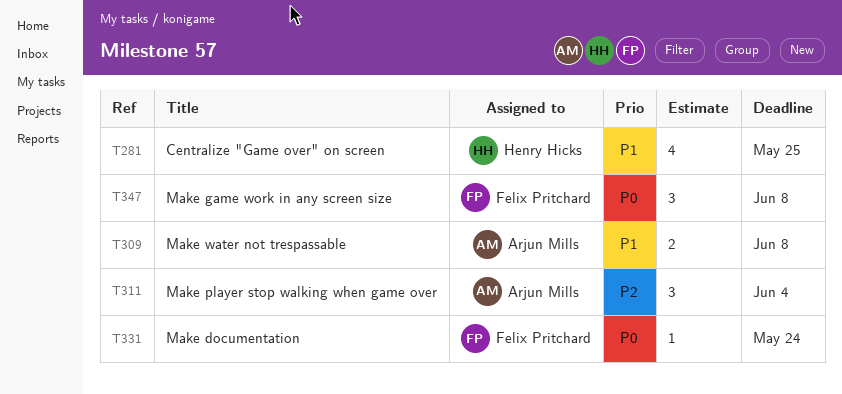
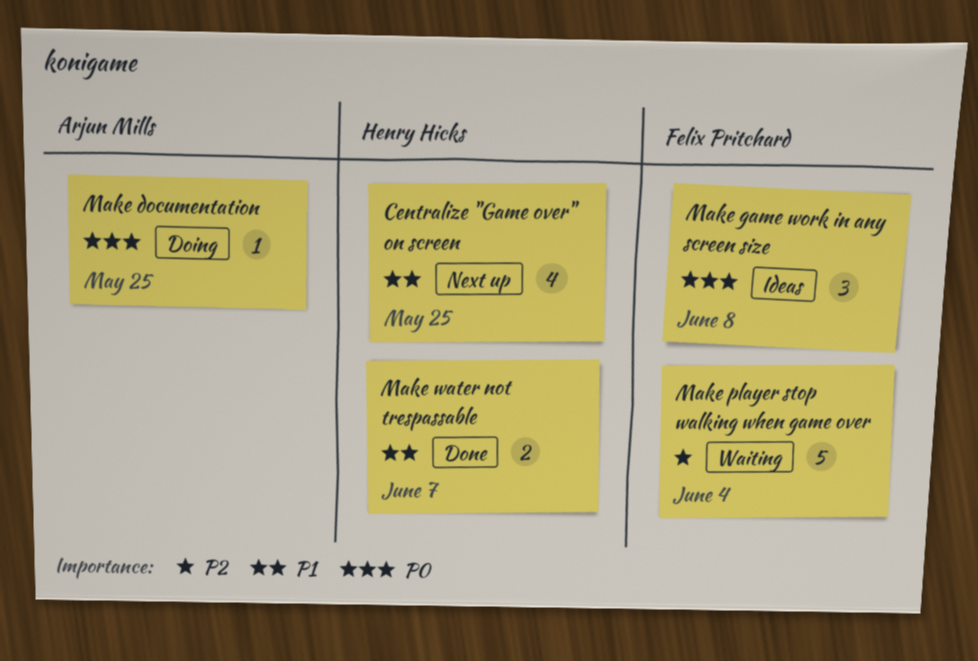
Make documentation, owner: Felix Pritchard -> Arjun Mills
Make documentation, due: May 24 -> May 25
Make player stop walking when game over, owner: Arjun Mills -> Felix Pritchard
Make player stop walking when game over, estimate: 3 -> 5
Make water not trespassable, owner: Arjun Mills -> Henry Hicks
Make water not trespassable, due: Jun 8 -> Jun 7

